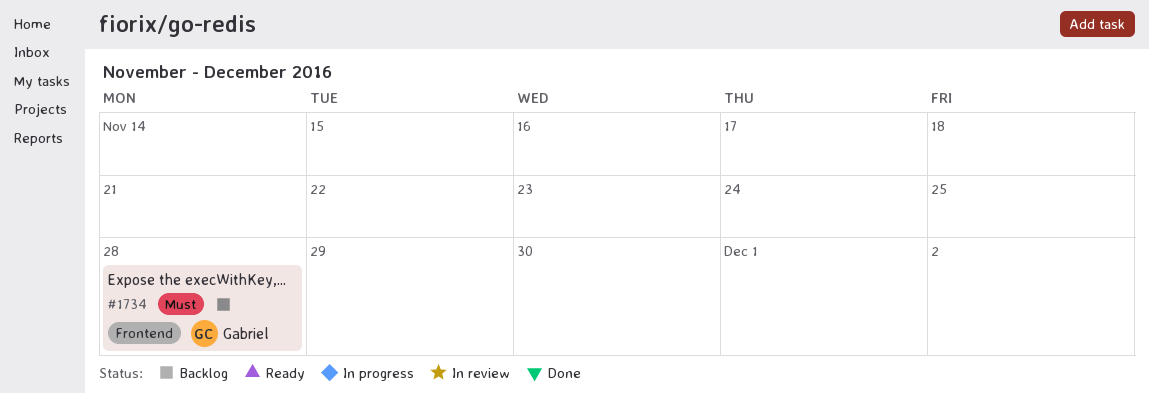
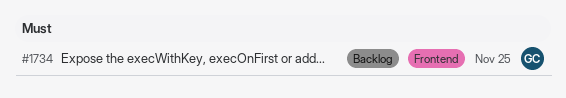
#1734, due: Nov 28 -> Nov 25

